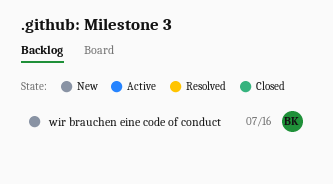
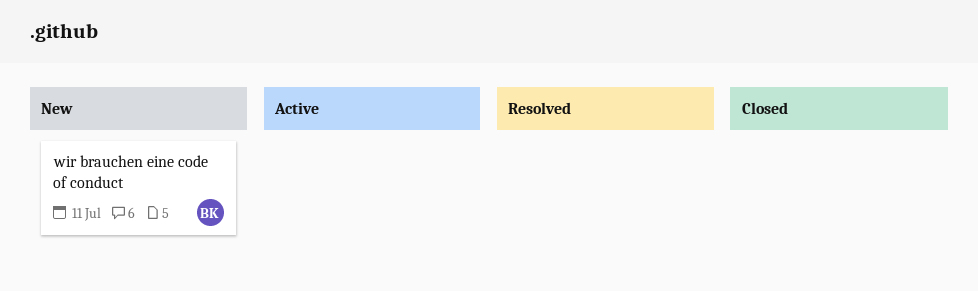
wir brauchen eine code of conduct, due: Jul 16 -> Jul 11

